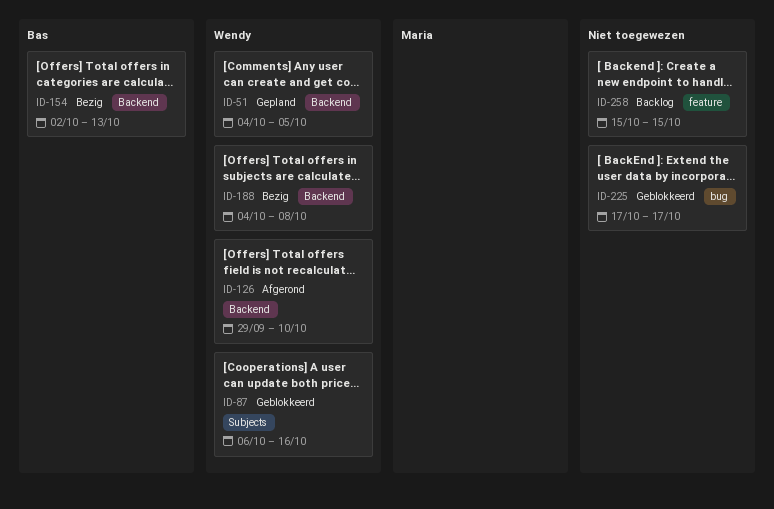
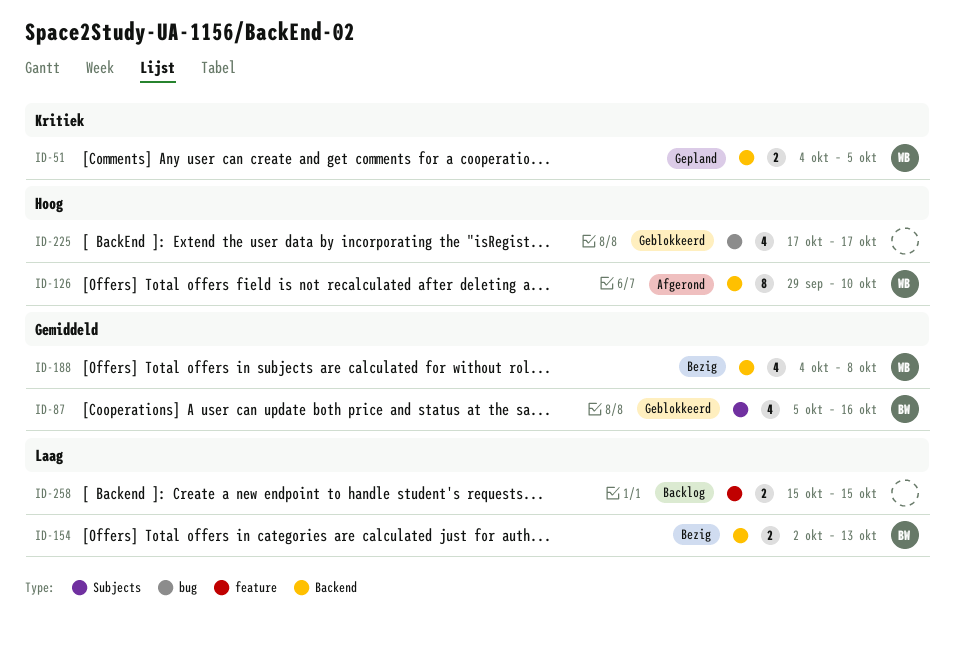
ID-87, owner: Wendy -> Bas
ID-87, start: Oct 6 -> Oct 5

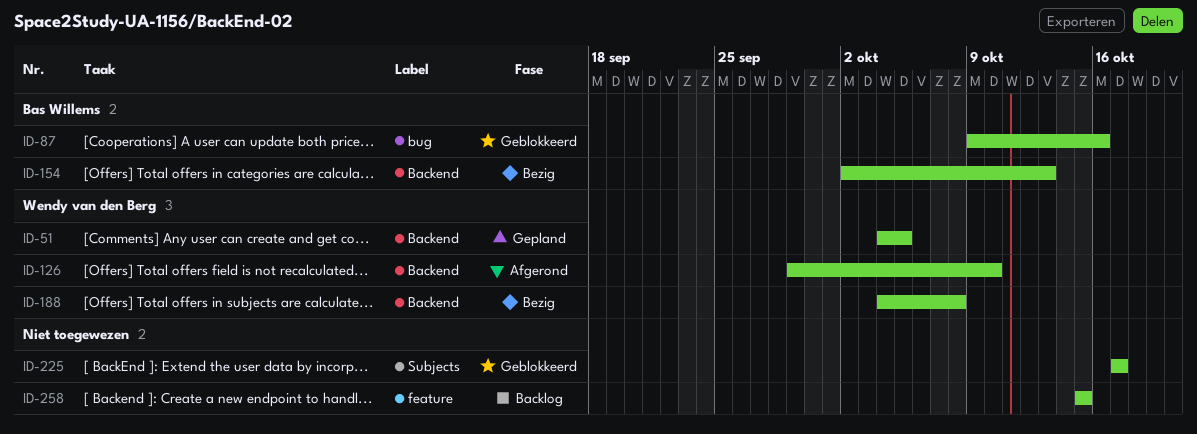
ID-87, label: Subjects -> bug
ID-87, start: Oct 5 -> Oct 9
ID-225, label: bug -> Subjects

